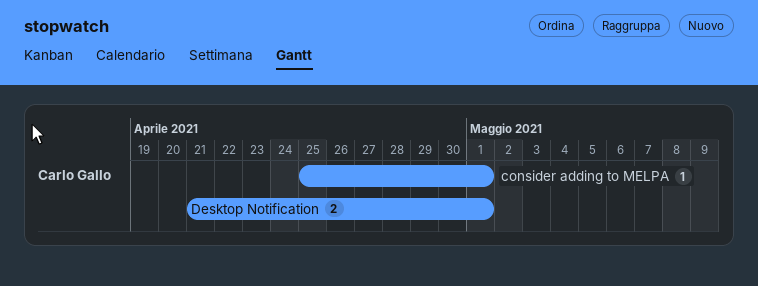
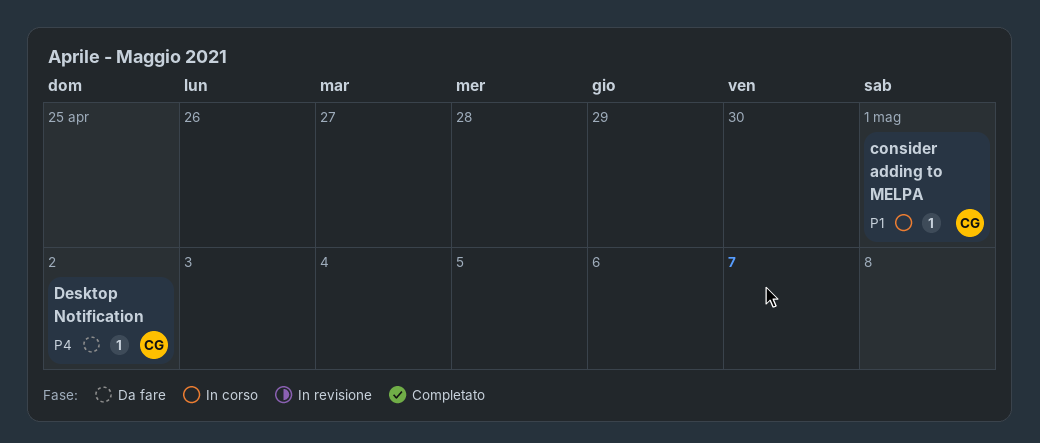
Desktop Notification, estimate: 2 -> 1
Desktop Notification, due: May 1 -> May 2

